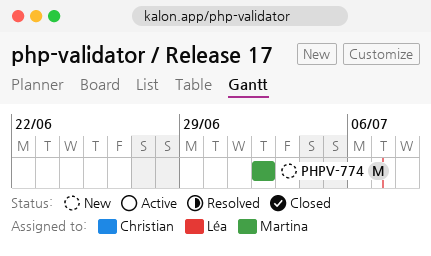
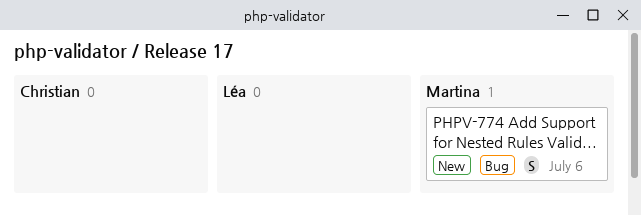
PHPV-774, estimate: M -> S
PHPV-774, due: Jul 2 -> Jul 6

